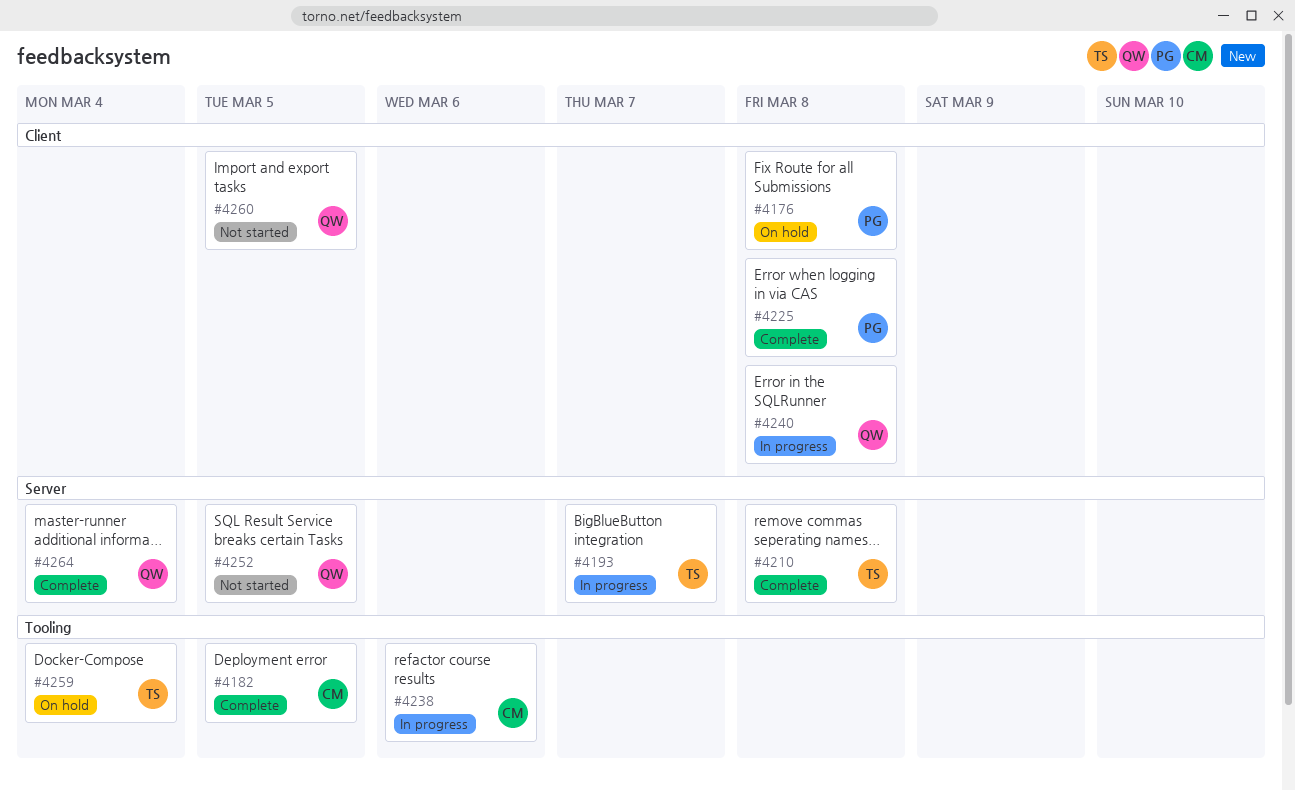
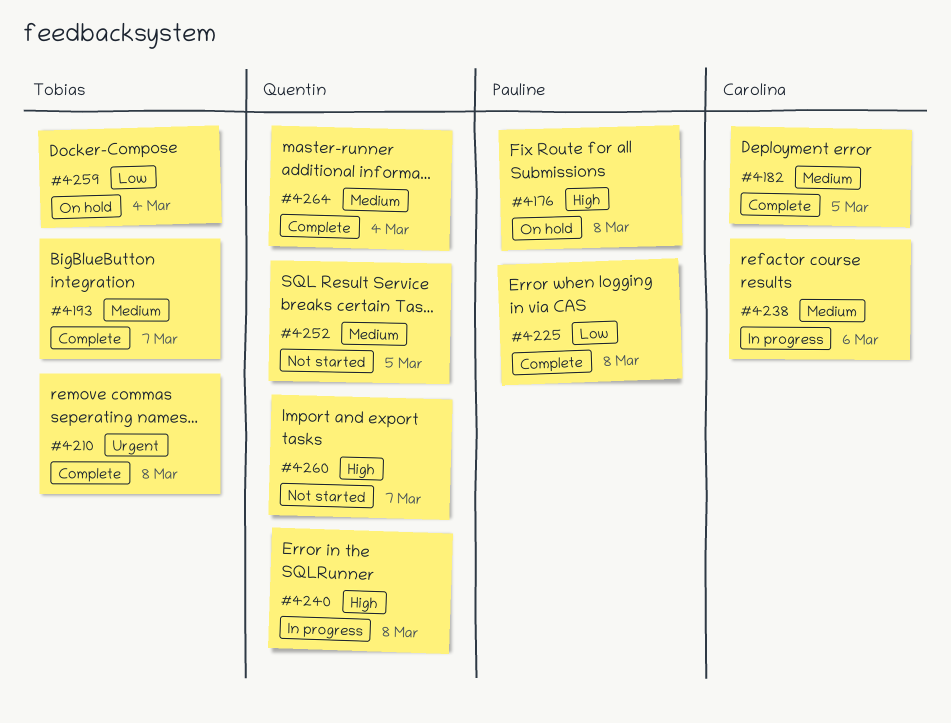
#4193, status: In progress -> Complete
#4260, due: Mar 5 -> Mar 7

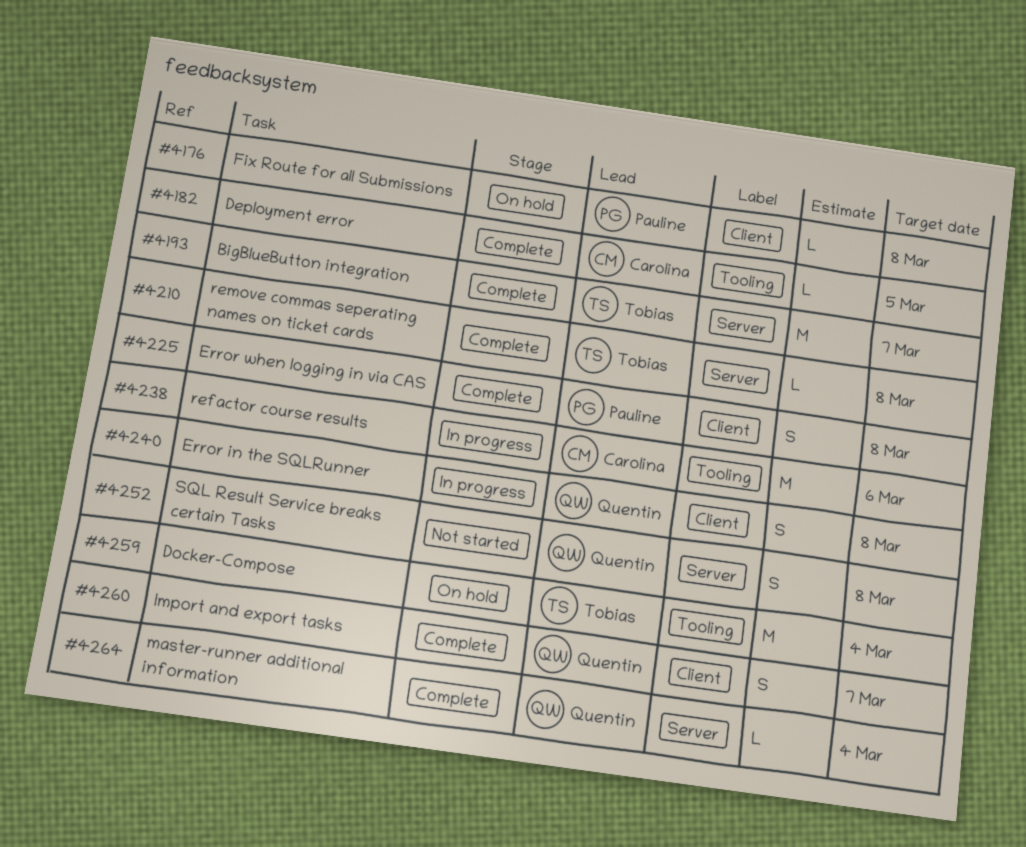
#4252, due: Mar 5 -> Mar 8
#4260, status: Not started -> Complete

